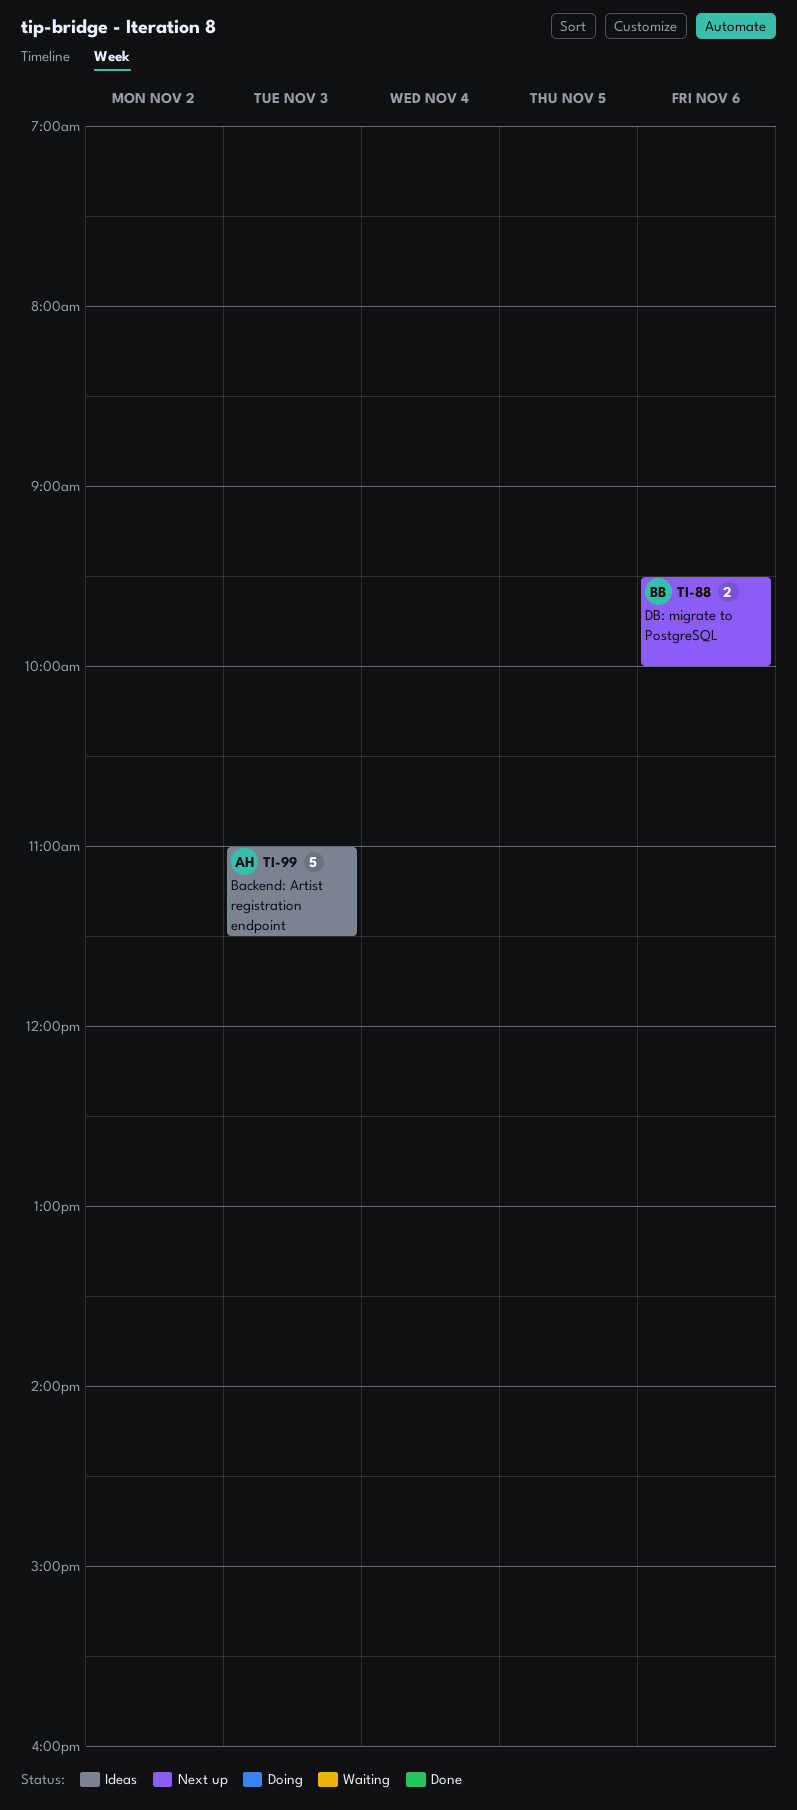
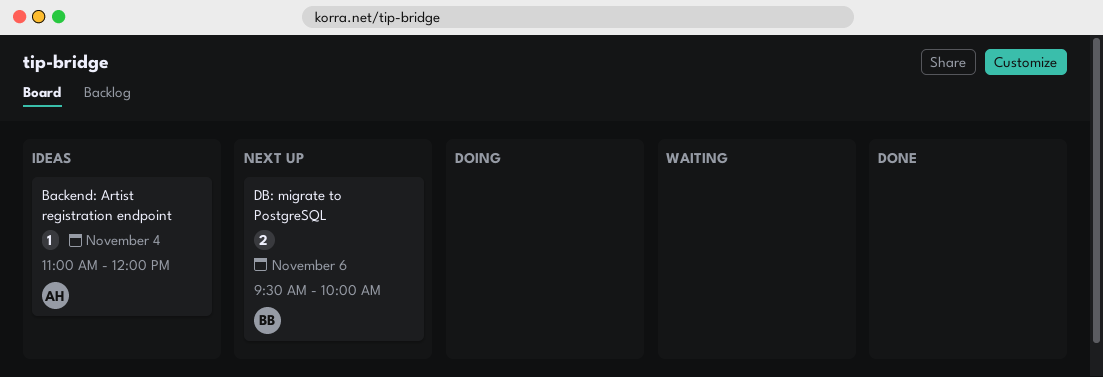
Backend: Artist registration endpoint, estimate: 5 -> 1
Backend: Artist registration endpoint, day: Nov 3 -> Nov 4
Backend: Artist registration endpoint, ends: 11:30 -> 12:00

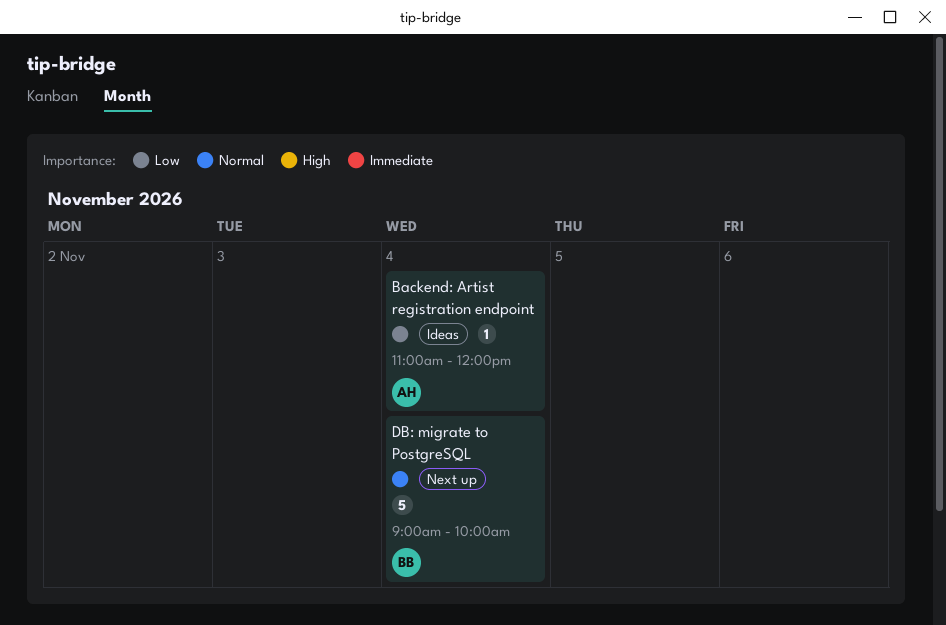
DB: migrate to PostgreSQL, estimate: 2 -> 5
DB: migrate to PostgreSQL, day: Nov 6 -> Nov 4
DB: migrate to PostgreSQL, begins: 09:30 -> 09:00

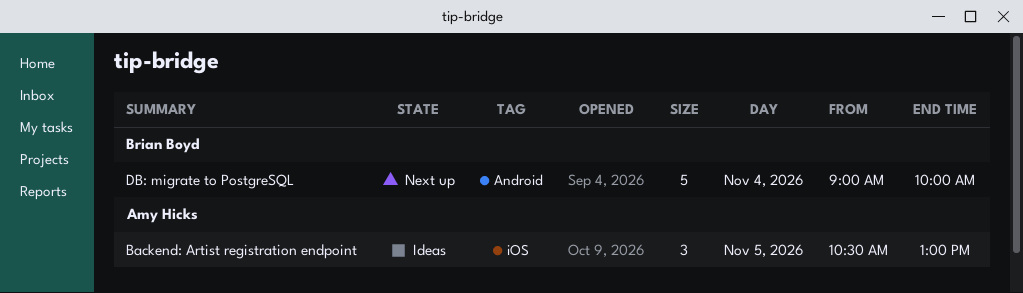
Backend: Artist registration endpoint, estimate: 1 -> 3
Backend: Artist registration endpoint, day: Nov 4 -> Nov 5
Backend: Artist registration endpoint, begins: 11:00 -> 10:30
Backend: Artist registration endpoint, ends: 12:00 -> 13:00

